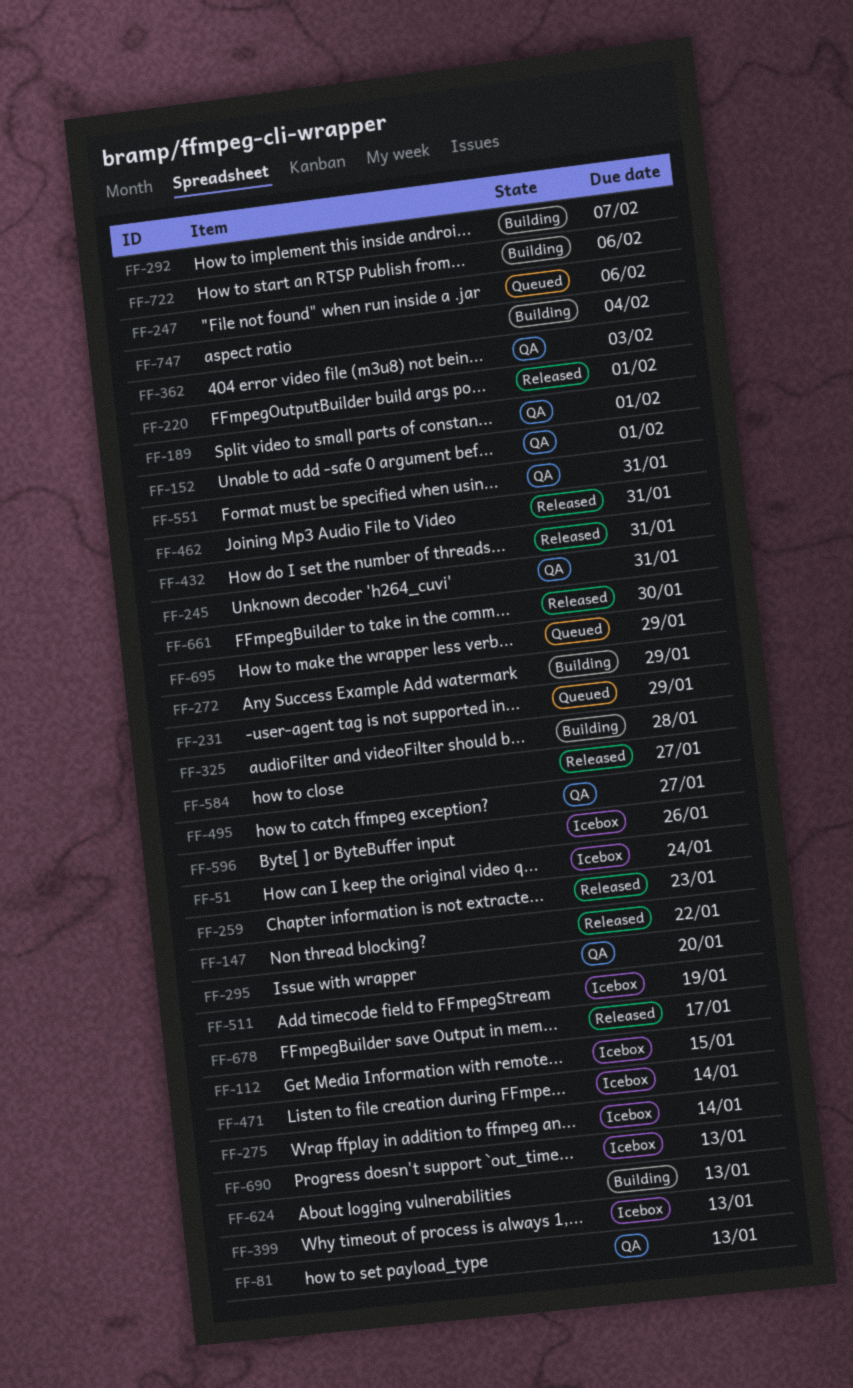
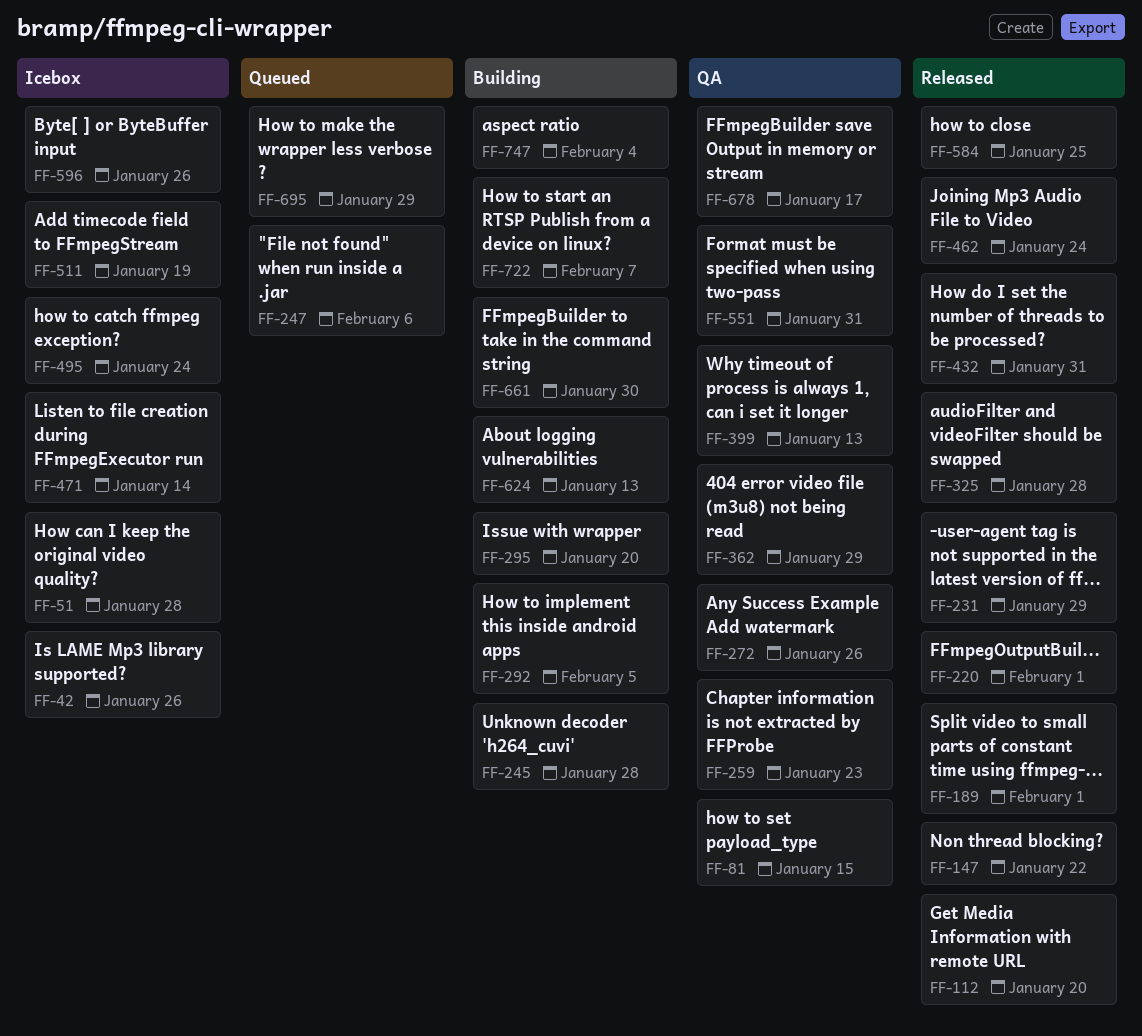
FF-42: none -> present
FF-51, due: Jan 24 -> Jan 28
FF-81, due: Jan 13 -> Jan 15
FF-112, status: Icebox -> Released
FF-112, due: Jan 15 -> Jan 20
FF-152: present -> none
FF-189, status: QA -> Released
FF-231, status: Queued -> Released
FF-245, status: QA -> Building
FF-245, due: Jan 31 -> Jan 28
FF-259, status: Released -> QA
FF-272, status: Building -> QA
FF-272, due: Jan 29 -> Jan 26
FF-275: present -> none
FF-292, due: Feb 7 -> Feb 5
FF-295, status: QA -> Building
FF-325, status: Building -> Released
FF-362, due: Feb 3 -> Jan 29
FF-399, status: Icebox -> QA
FF-462, due: Jan 31 -> Jan 24
FF-495, status: QA -> Icebox
FF-495, due: Jan 27 -> Jan 24
FF-584, due: Jan 27 -> Jan 25
FF-661, status: Released -> Building
FF-678, status: Released -> QA
FF-690: present -> none
FF-722, due: Feb 6 -> Feb 7

